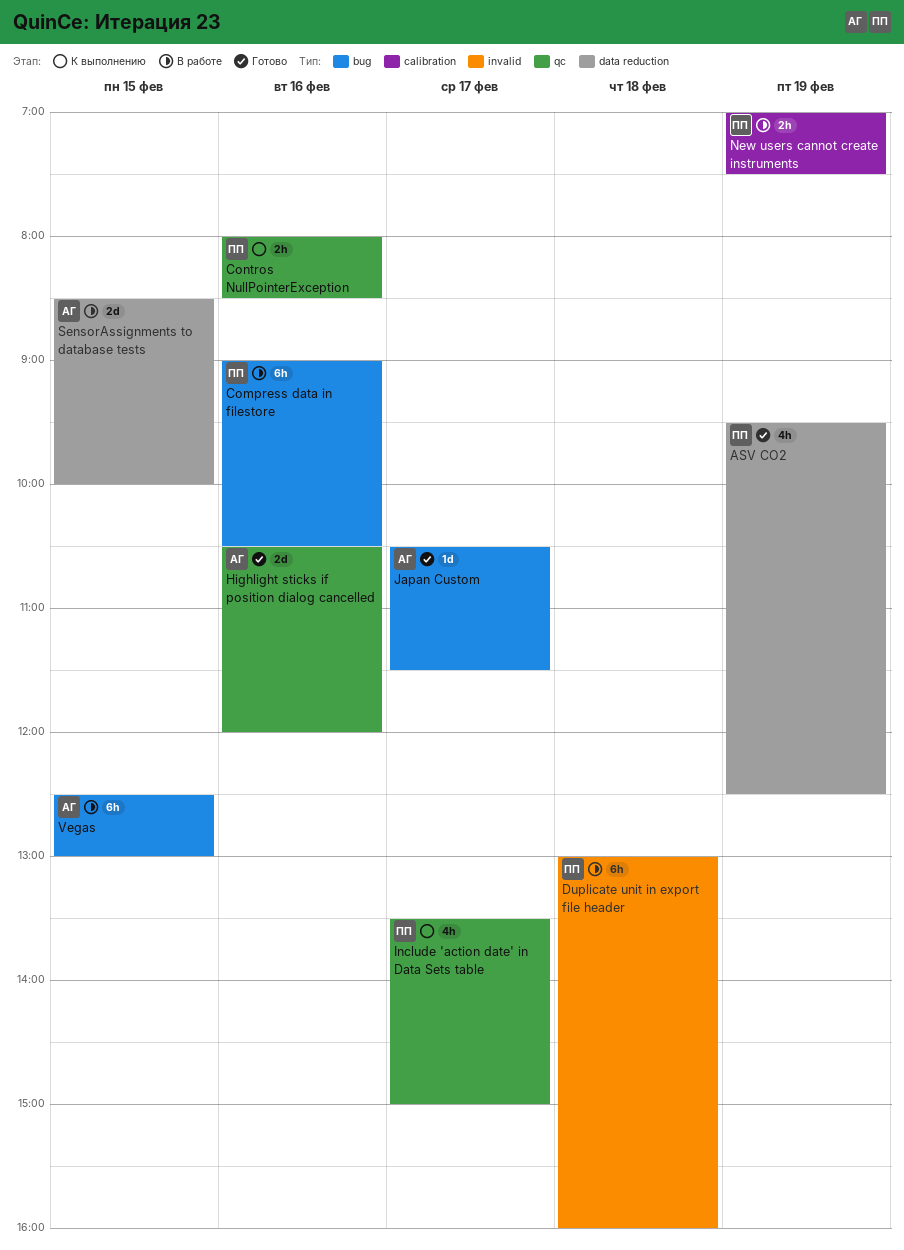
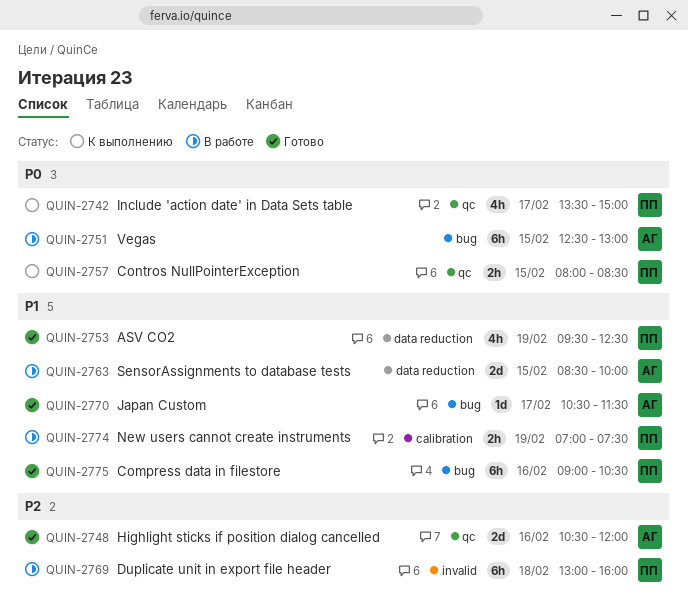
Compress data in filestore, status: В работе -> Готово
Contros NullPointerException, day: Feb 16 -> Feb 15

